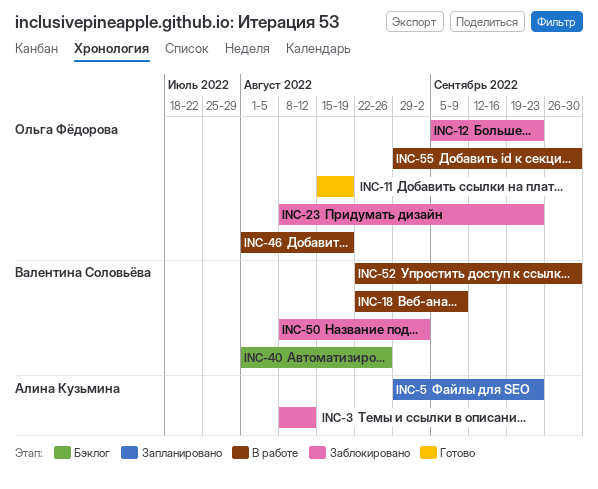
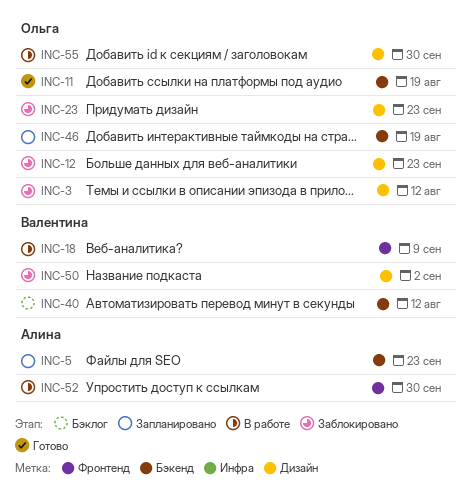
INC-3, owner: Алина Кузьмина -> Ольга Фёдорова
INC-40, due: Aug 26 -> Aug 12
INC-46, status: В работе -> Запланировано
INC-52, owner: Валентина Соловьёва -> Алина Кузьмина

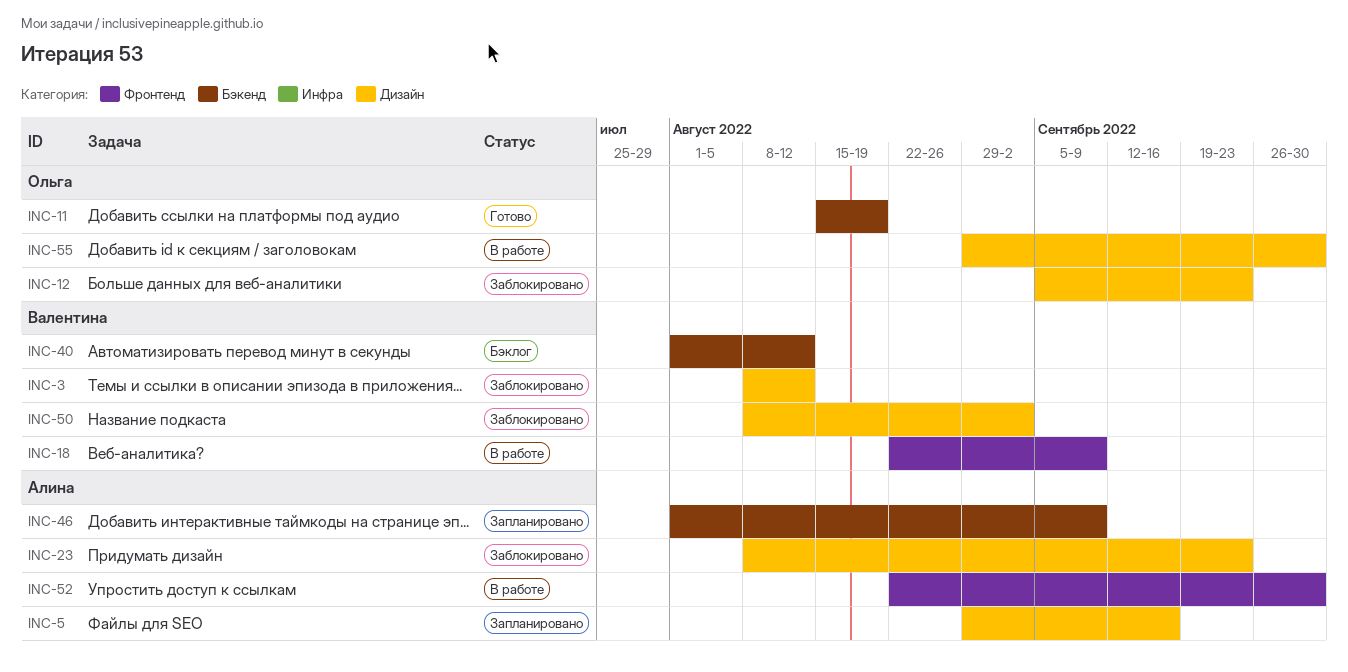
INC-3, owner: Ольга -> Валентина
INC-5, label: Бэкенд -> Дизайн
INC-5, due: Sep 23 -> Sep 16
INC-23, owner: Ольга -> Алина
INC-46, owner: Ольга -> Алина
INC-46, due: Aug 19 -> Sep 9

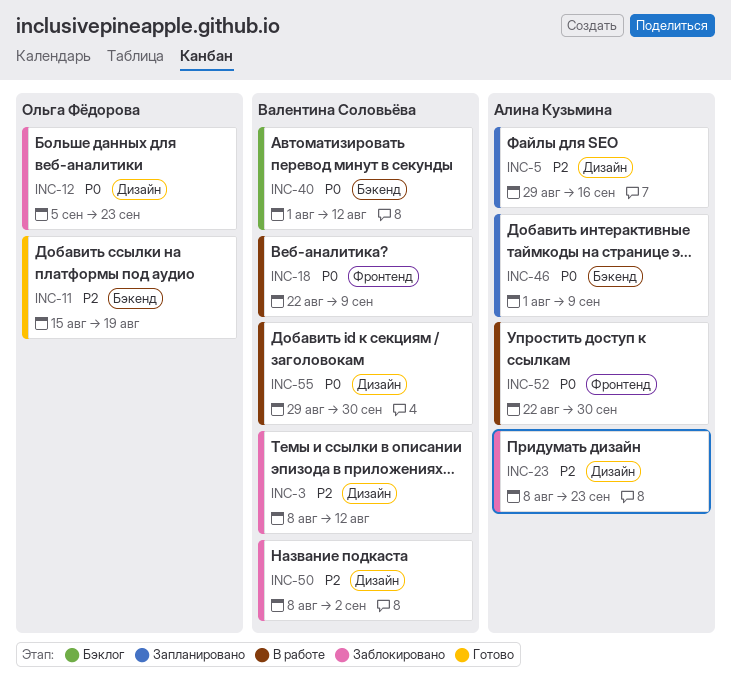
INC-55, owner: Ольга Фёдорова -> Валентина Соловьёва

